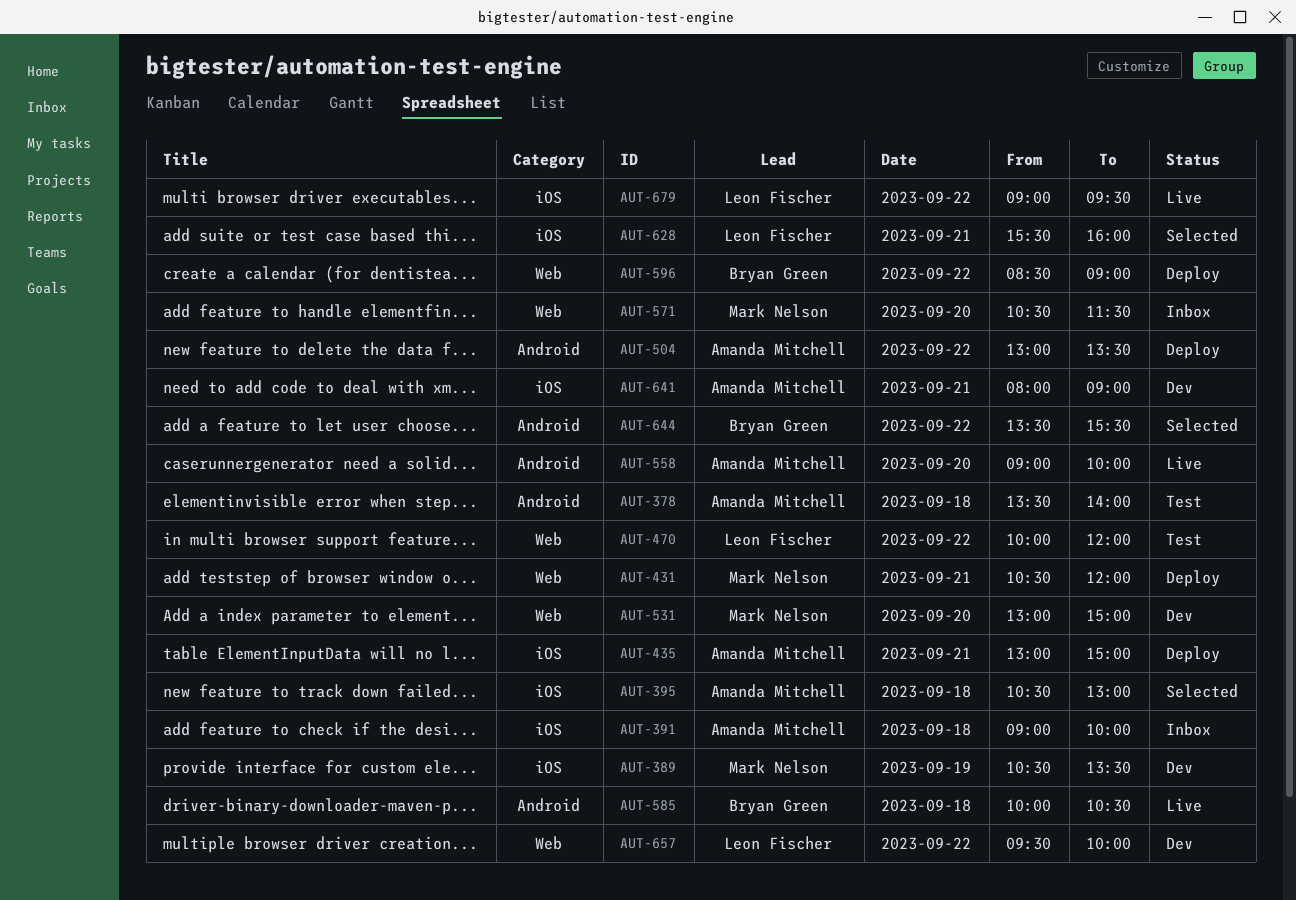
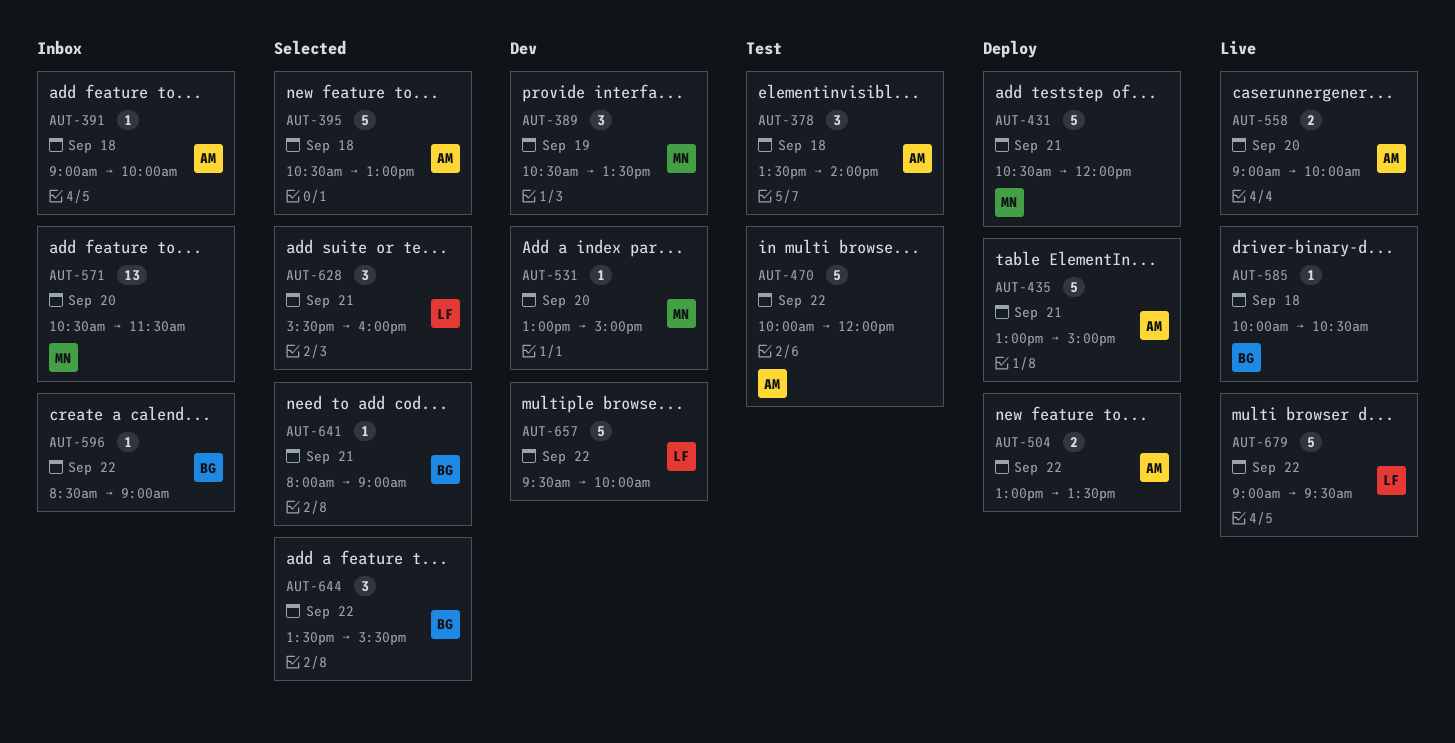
AUT-470, owner: Leon Fischer -> Amanda Mitchell
AUT-596, status: Deploy -> Inbox
AUT-641, status: Dev -> Selected
AUT-641, owner: Amanda Mitchell -> Bryan Green

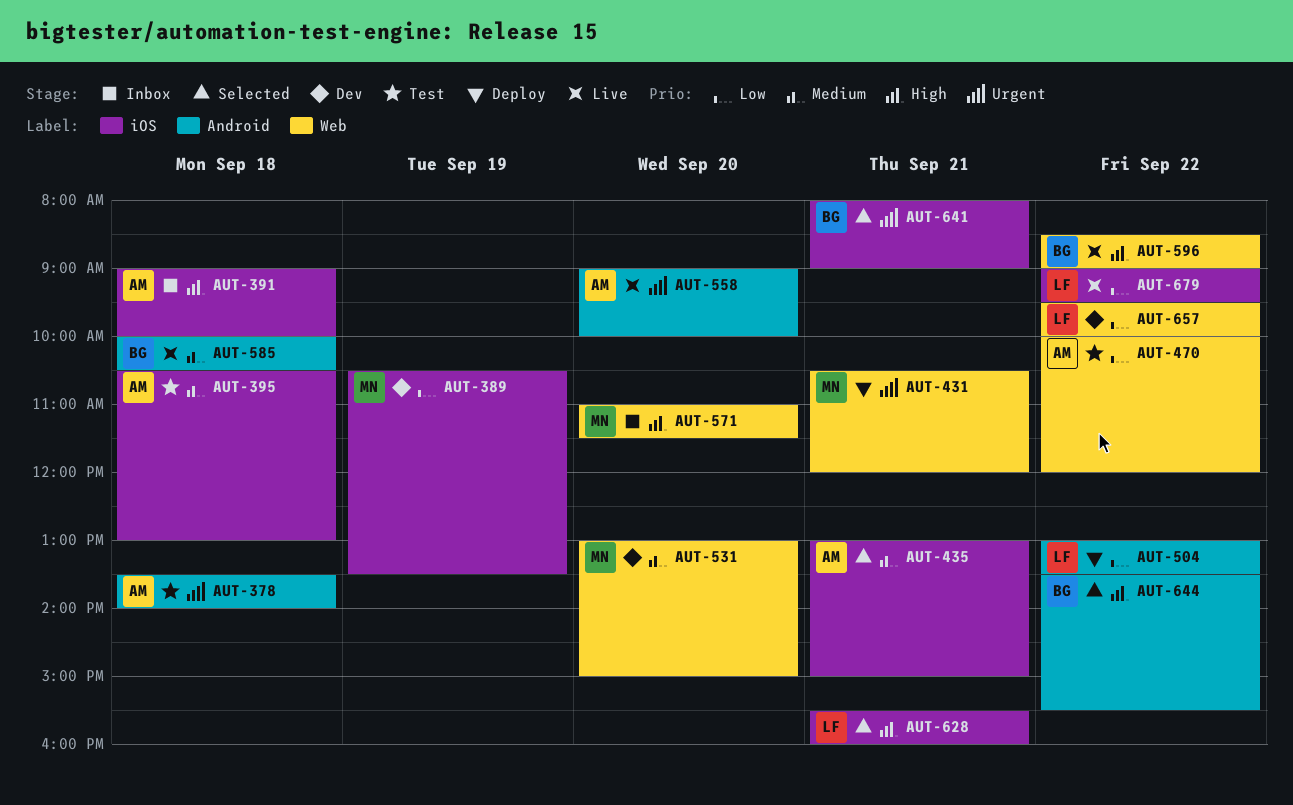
AUT-395, status: Selected -> Test
AUT-435, status: Deploy -> Selected
AUT-504, owner: AM -> LF
AUT-571, begins: 10:30 -> 11:00
AUT-596, status: Inbox -> Live

